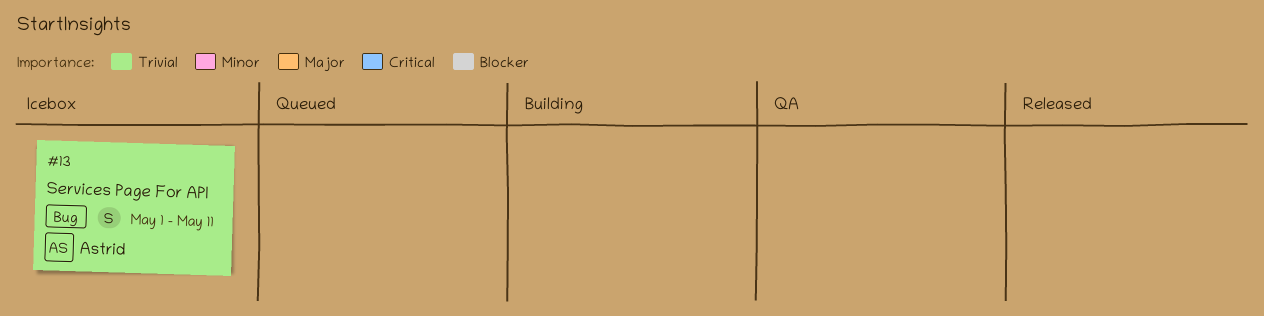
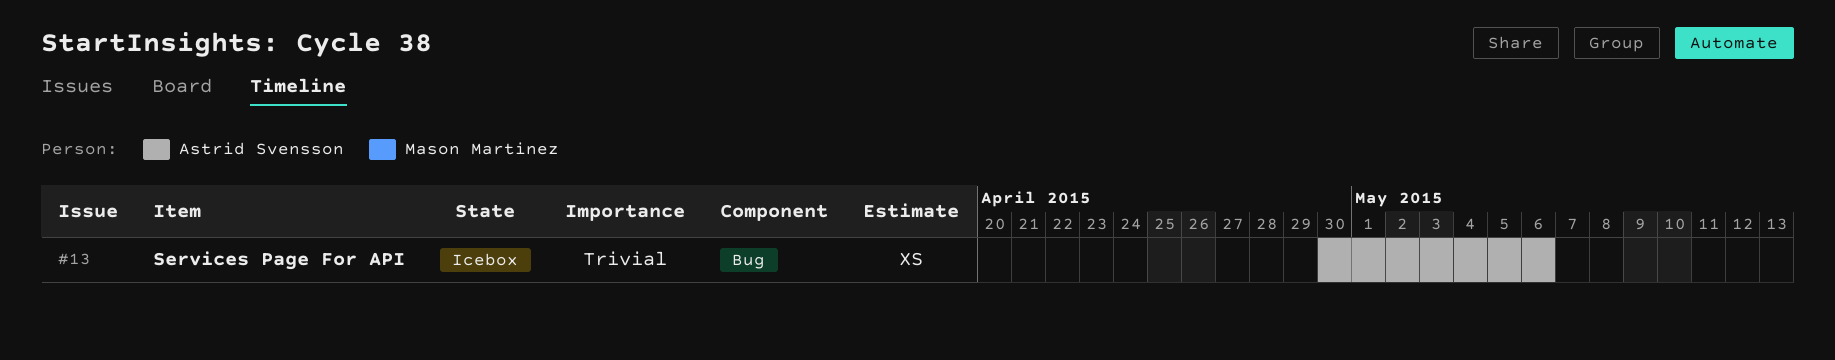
#13, estimate: S -> XS
#13, start: May 1 -> Apr 30
#13, due: May 11 -> May 6

